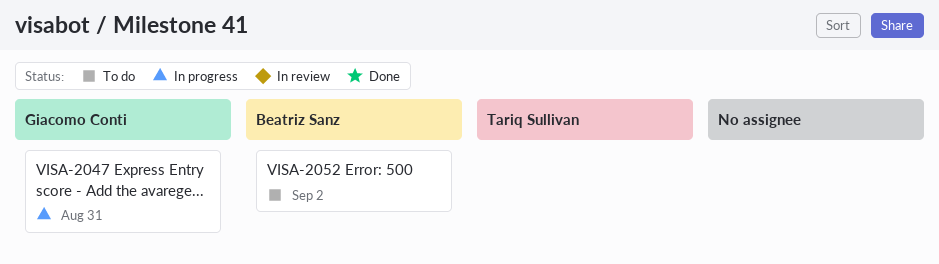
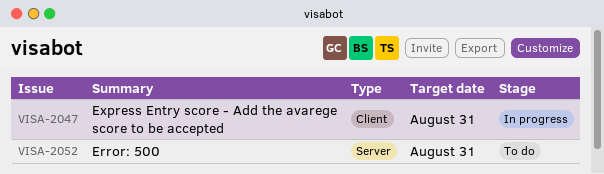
VISA-2052, due: Sep 2 -> Aug 31

